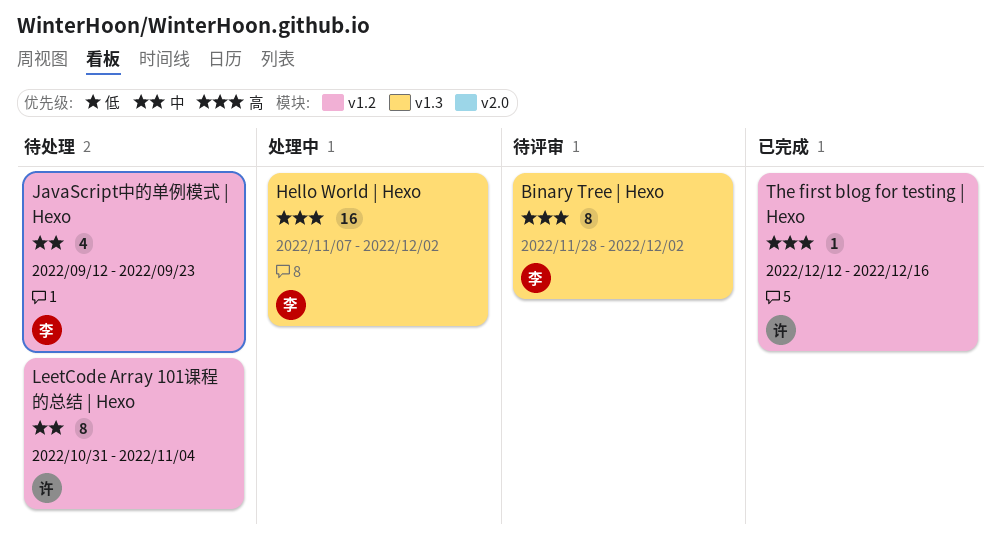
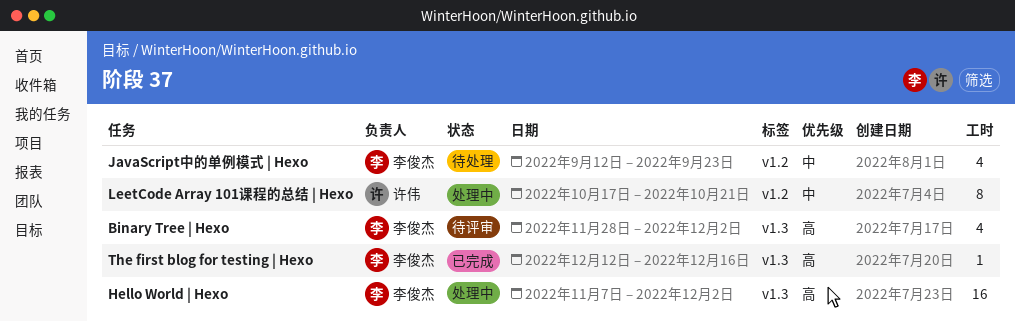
Binary Tree | Hexo, estimate: 8 -> 4
LeetCode Array 101课程的总结 | Hexo, status: 待处理 -> 处理中
LeetCode Array 101课程的总结 | Hexo, start: Oct 31 -> Oct 17
LeetCode Array 101课程的总结 | Hexo, due: Nov 4 -> Oct 21
The first blog for testing | Hexo, owner: 许伟 -> 李俊杰
The first blog for testing | Hexo, label: v1.2 -> v1.3

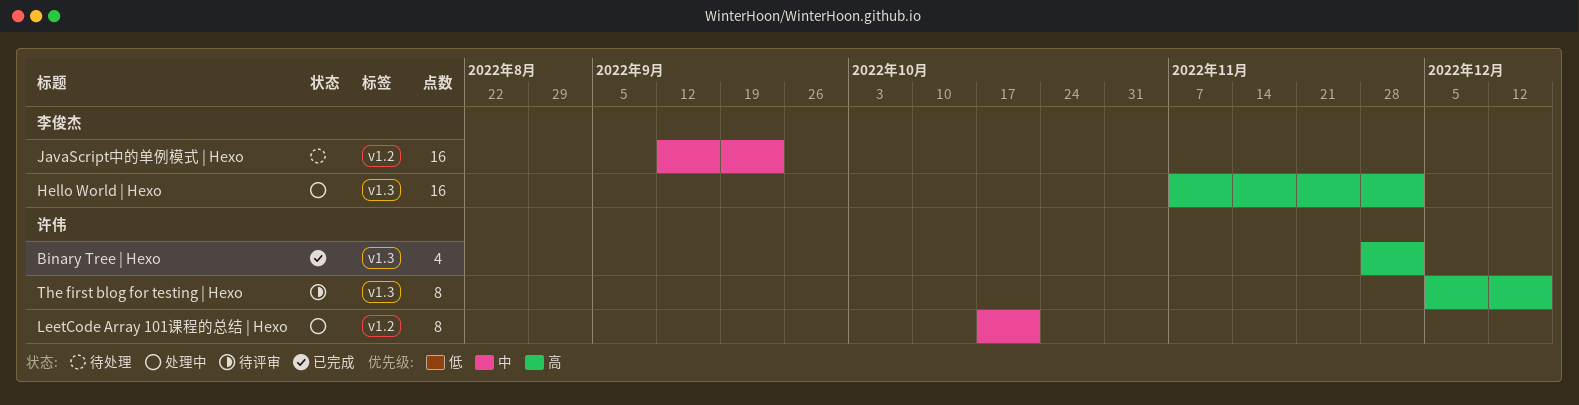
Binary Tree | Hexo, status: 待评审 -> 已完成
Binary Tree | Hexo, owner: 李俊杰 -> 许伟
JavaScript中的单例模式 | Hexo, estimate: 4 -> 16
The first blog for testing | Hexo, status: 已完成 -> 待评审
The first blog for testing | Hexo, owner: 李俊杰 -> 许伟
The first blog for testing | Hexo, estimate: 1 -> 8
The first blog for testing | Hexo, start: Dec 12 -> Dec 5

